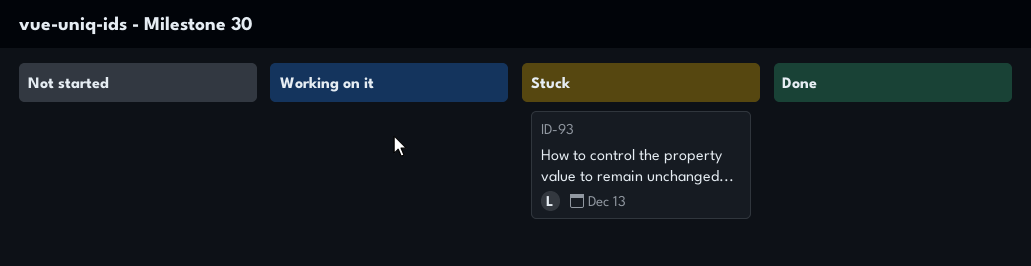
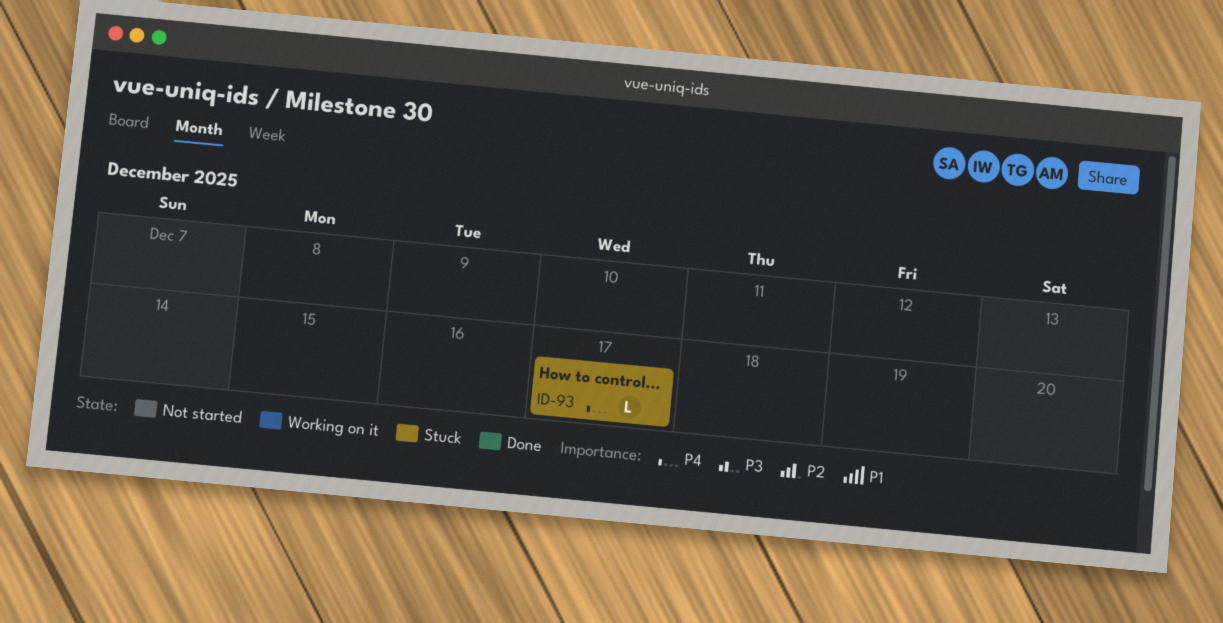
ID-93, due: Dec 13 -> Dec 17

